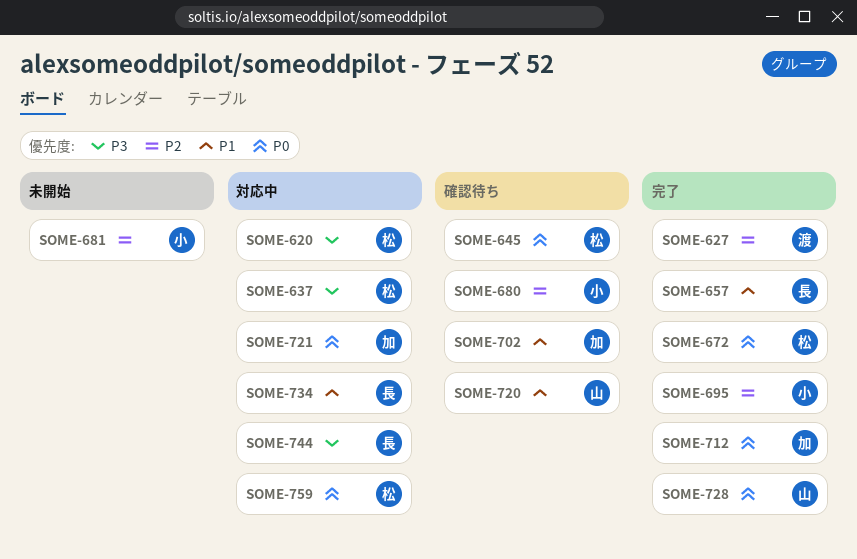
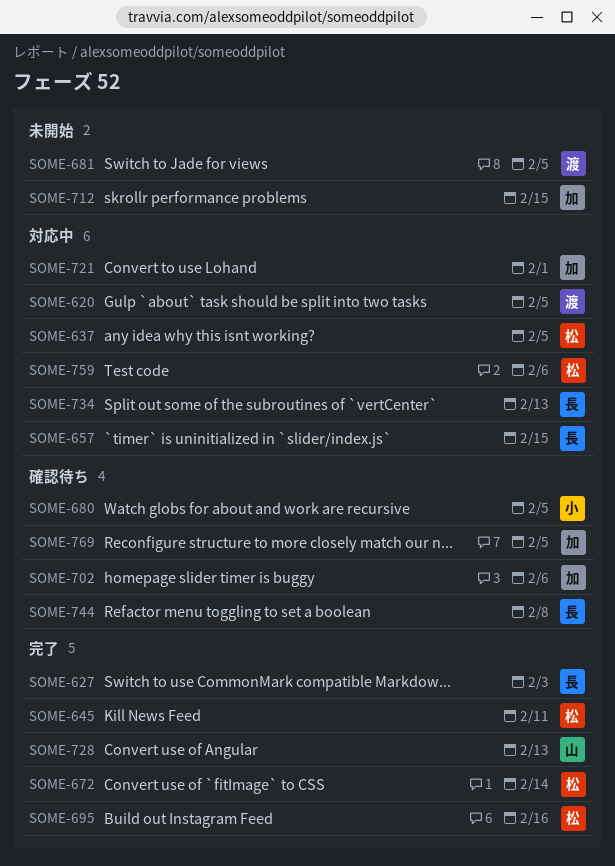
SOME-620, owner: 松 -> 渡
SOME-627, owner: 渡 -> 長
SOME-645, status: 確認待ち -> 完了
SOME-657, status: 完了 -> 対応中
SOME-681, owner: 小 -> 渡
SOME-695, owner: 小 -> 松
SOME-712, status: 完了 -> 未開始
SOME-720: present -> none
SOME-744, status: 対応中 -> 確認待ち
SOME-769: none -> present

